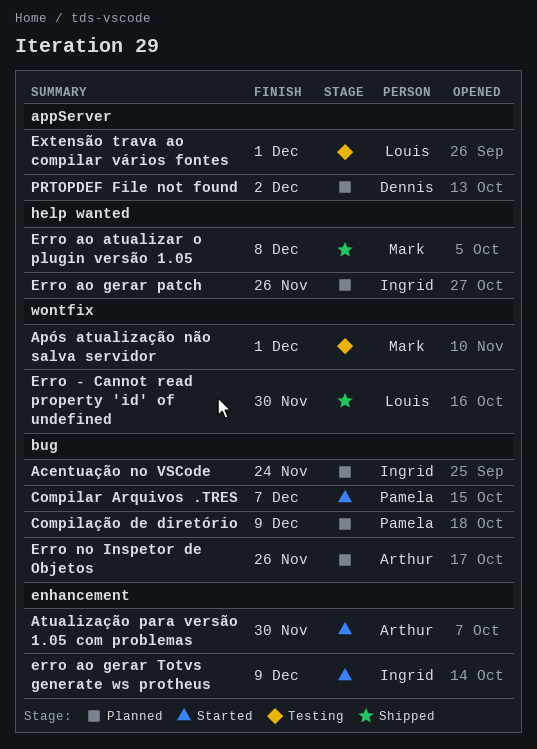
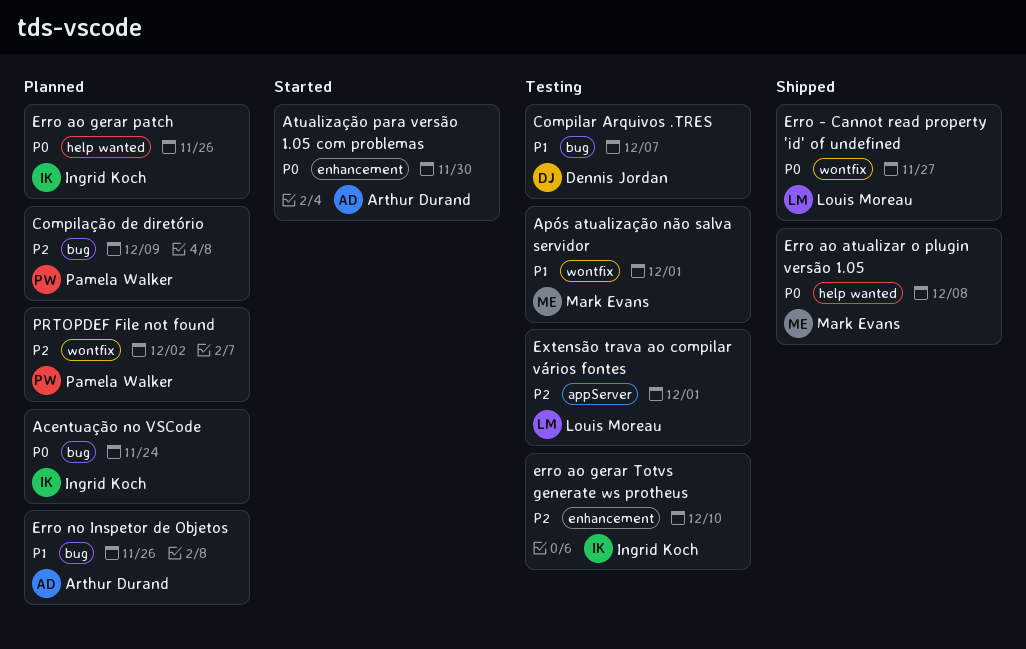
Compilar Arquivos .TRES, status: Started -> Testing
Compilar Arquivos .TRES, owner: Pamela Walker -> Dennis Jordan
Erro - Cannot read property 'id' of undefined, due: Nov 30 -> Nov 27
erro ao gerar Totvs generate ws protheus, status: Started -> Testing
erro ao gerar Totvs generate ws protheus, due: Dec 9 -> Dec 10
PRTOPDEF File not found, owner: Dennis Jordan -> Pamela Walker
PRTOPDEF File not found, label: appServer -> wontfix

